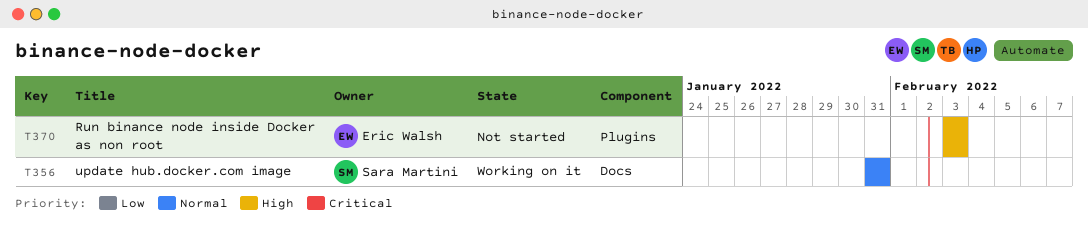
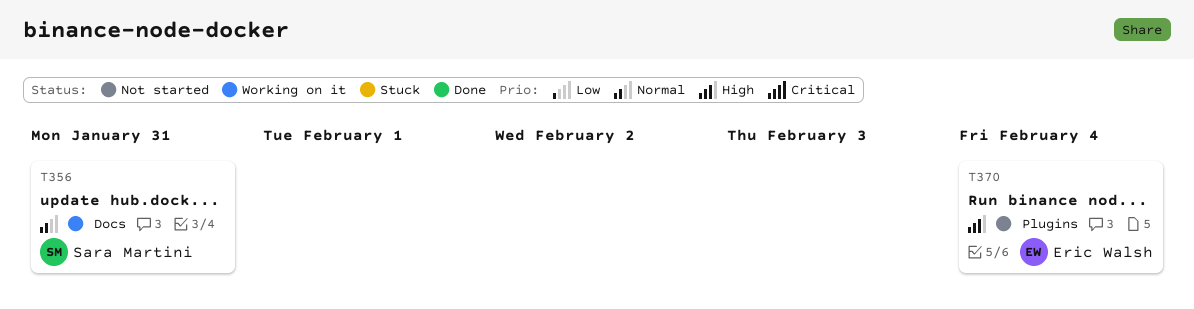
T370, due: Feb 3 -> Feb 4

